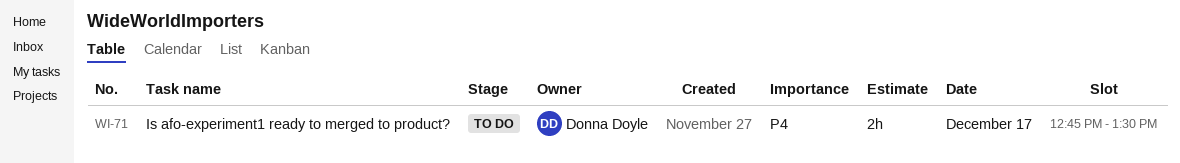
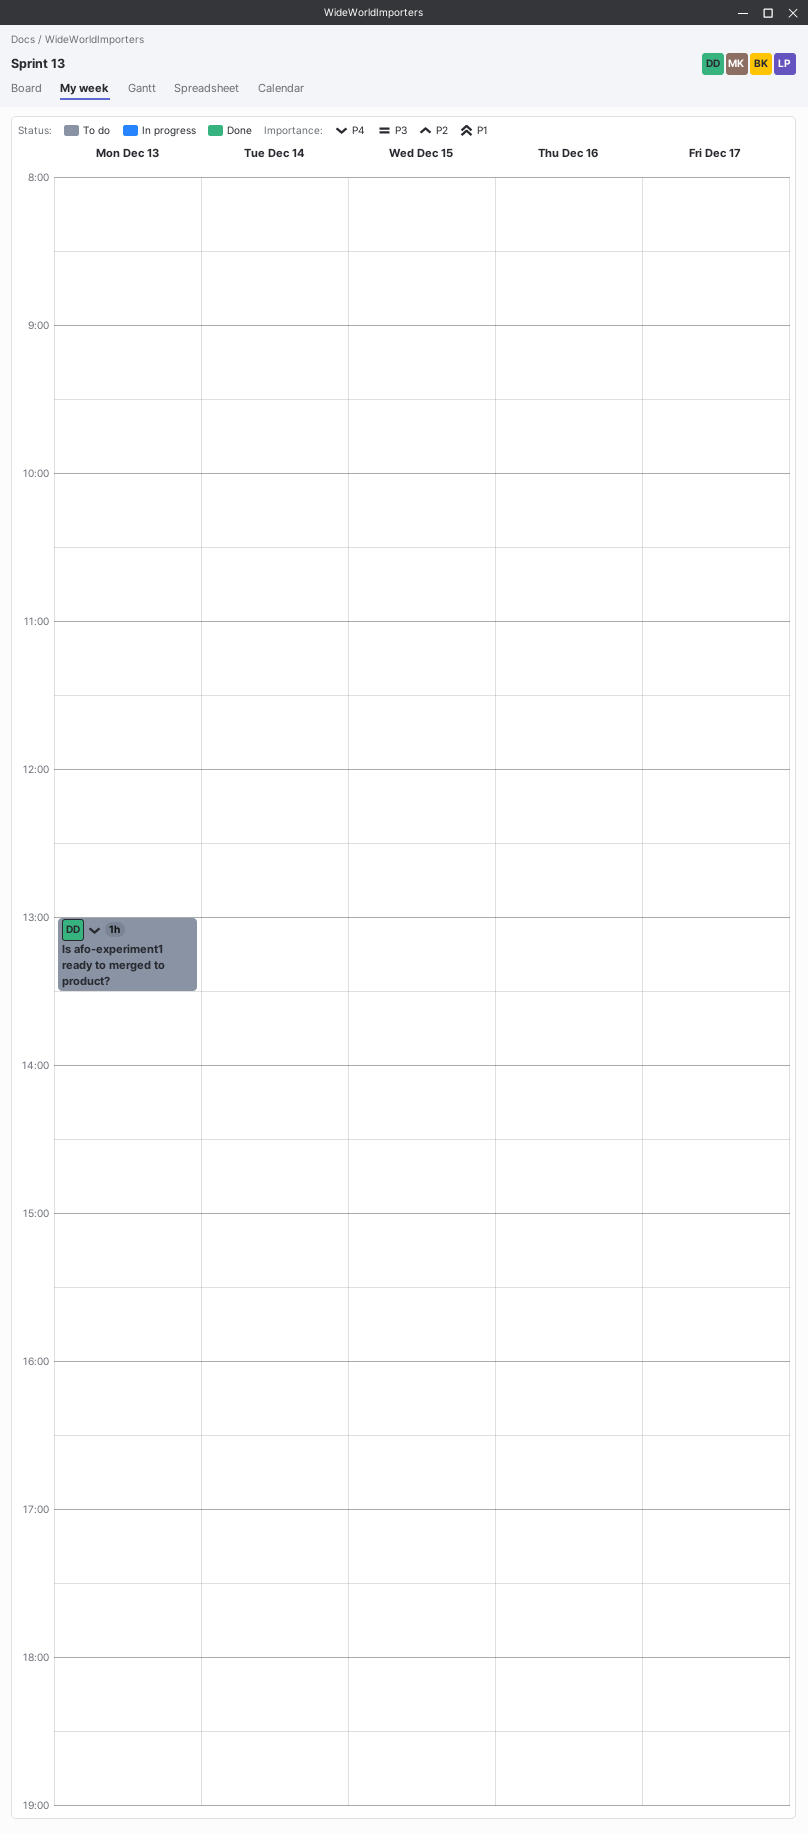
Is afo-experiment1 ready to merged to product?, estimate: 2h -> 1h
Is afo-experiment1 ready to merged to product?, day: Dec 17 -> Dec 13
Is afo-experiment1 ready to merged to product?, begins: 12:45 -> 13:00

